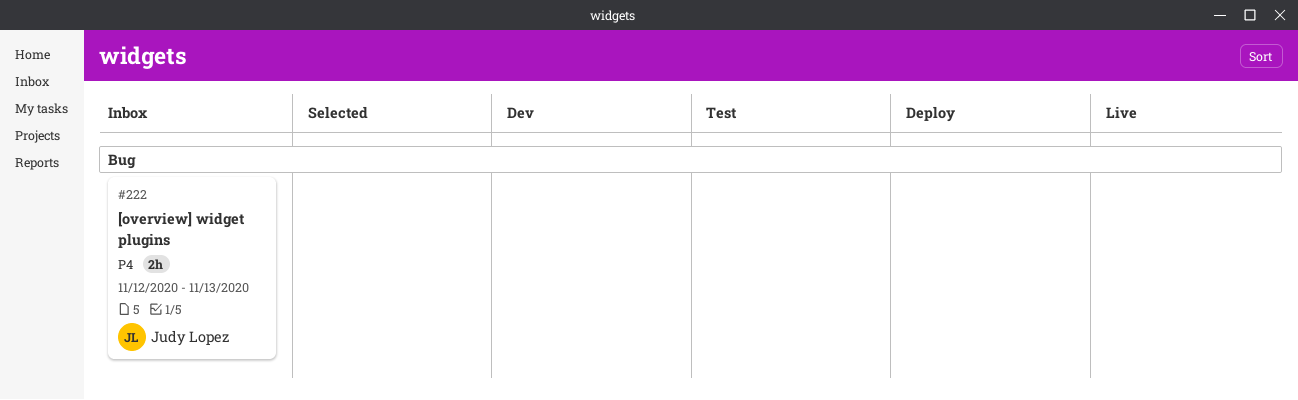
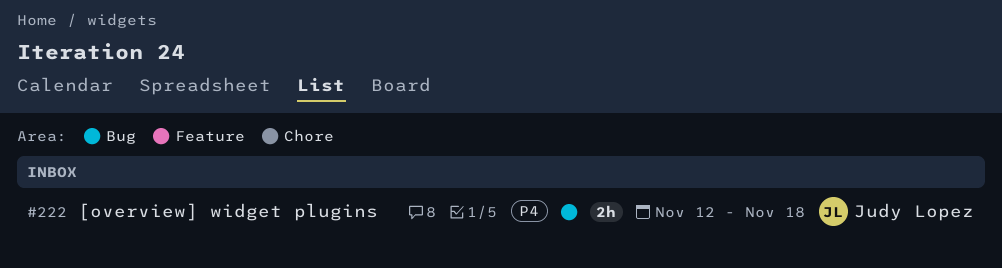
#222, due: Nov 13 -> Nov 18

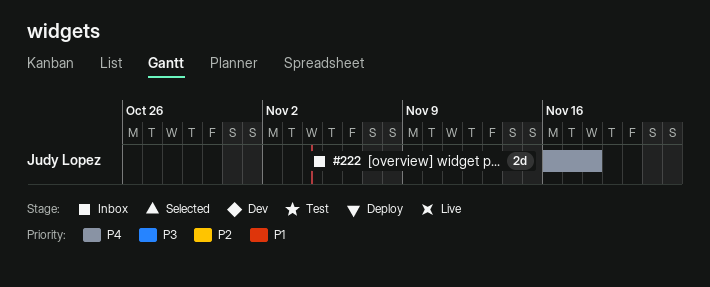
#222, estimate: 2h -> 2d
#222, start: Nov 12 -> Nov 16

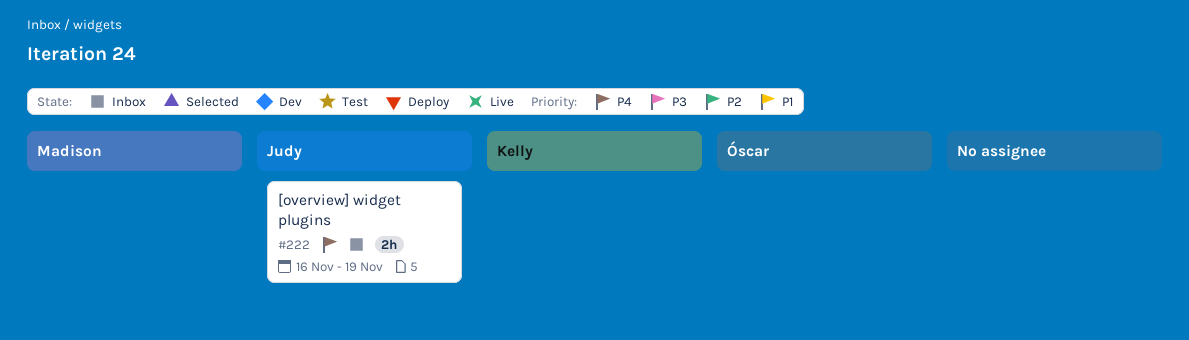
#222, estimate: 2d -> 2h
#222, due: Nov 18 -> Nov 19

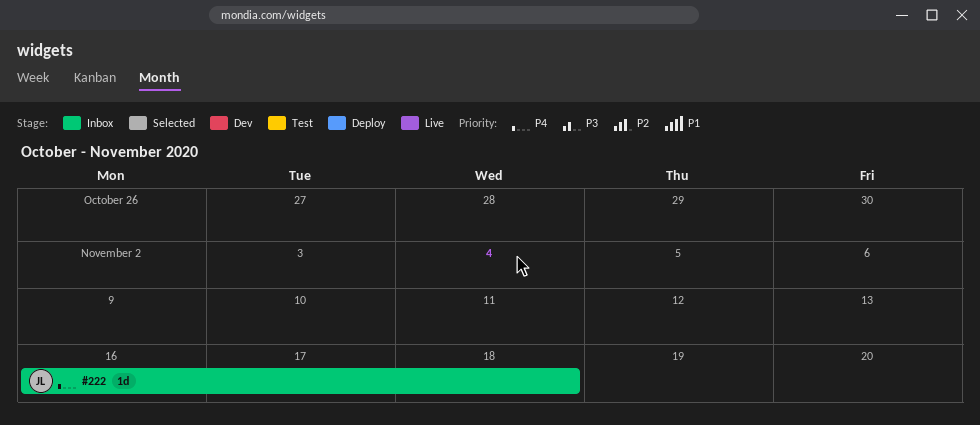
#222, estimate: 2h -> 1d
#222, due: Nov 19 -> Nov 18

